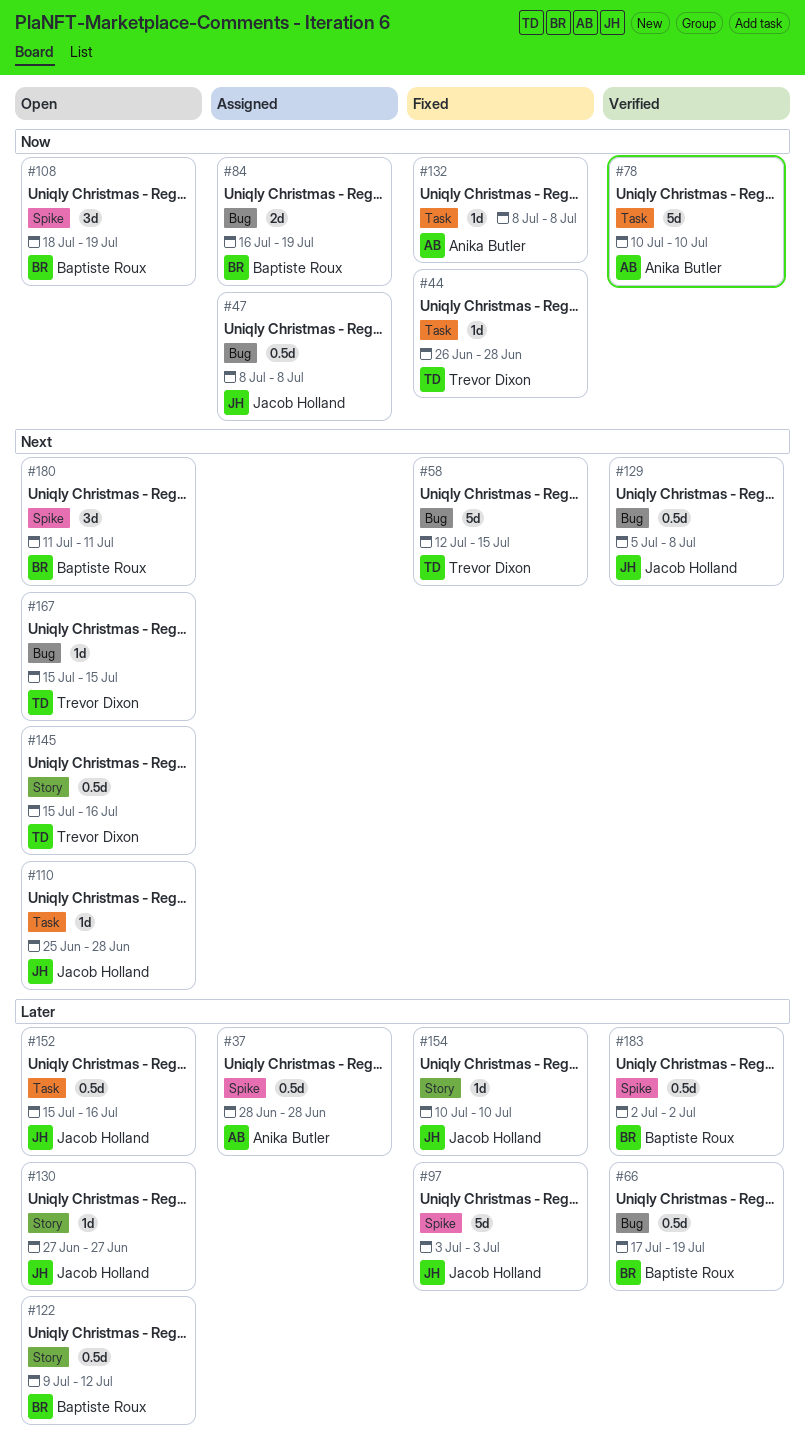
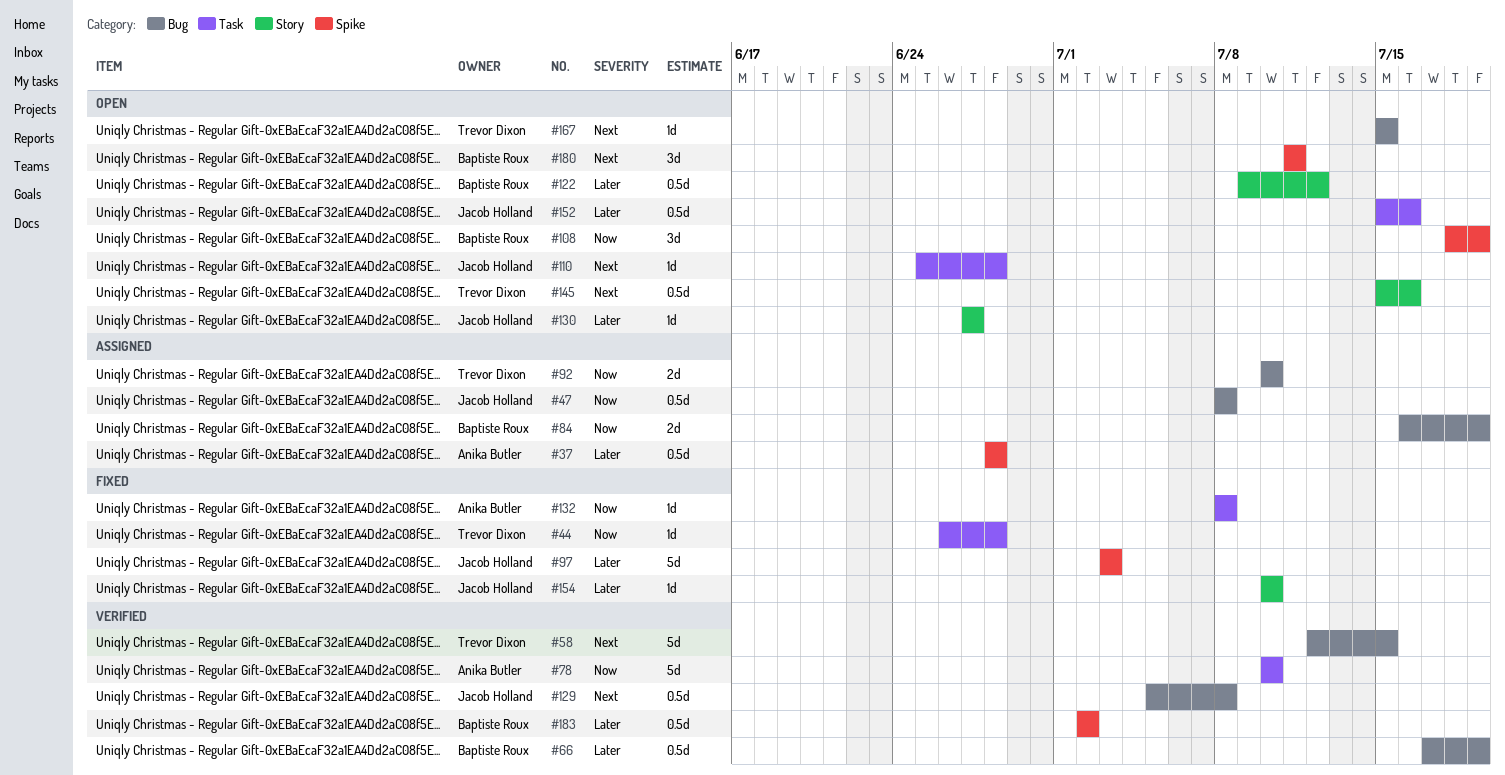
#58, status: Fixed -> Verified
#92: none -> present

